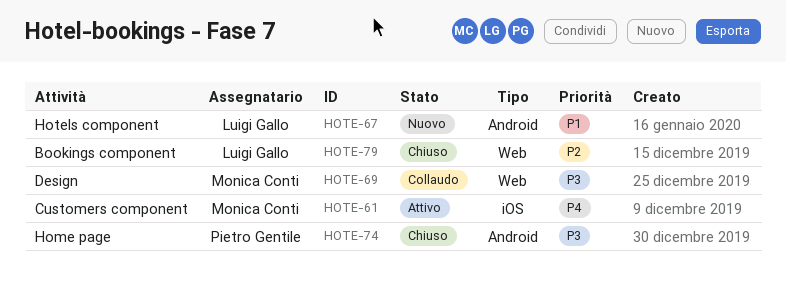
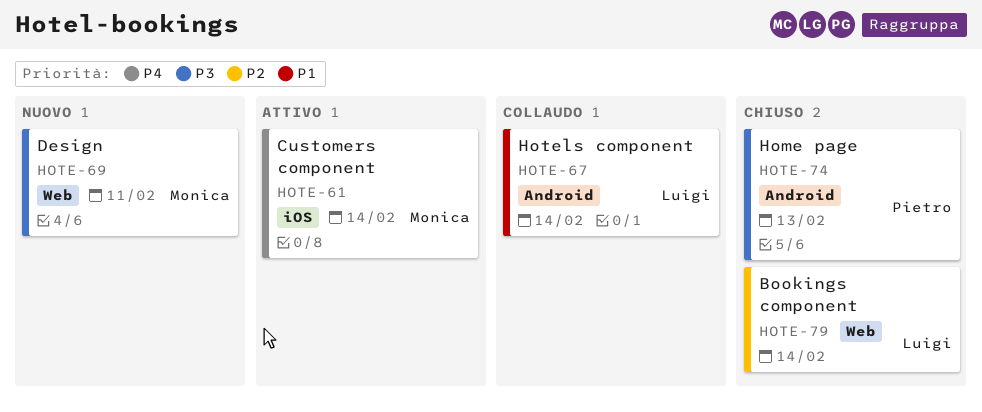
HOTE-67, status: Nuovo -> Collaudo
HOTE-69, status: Collaudo -> Nuovo

